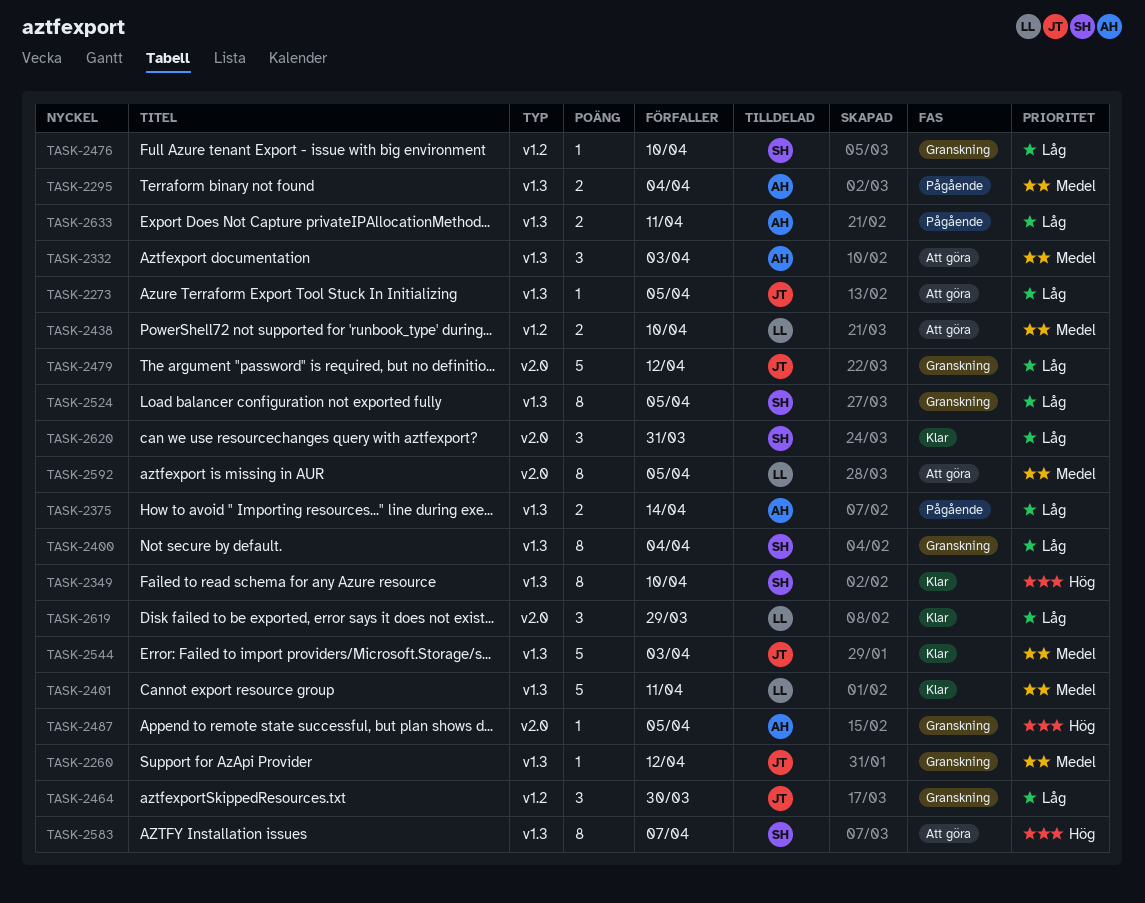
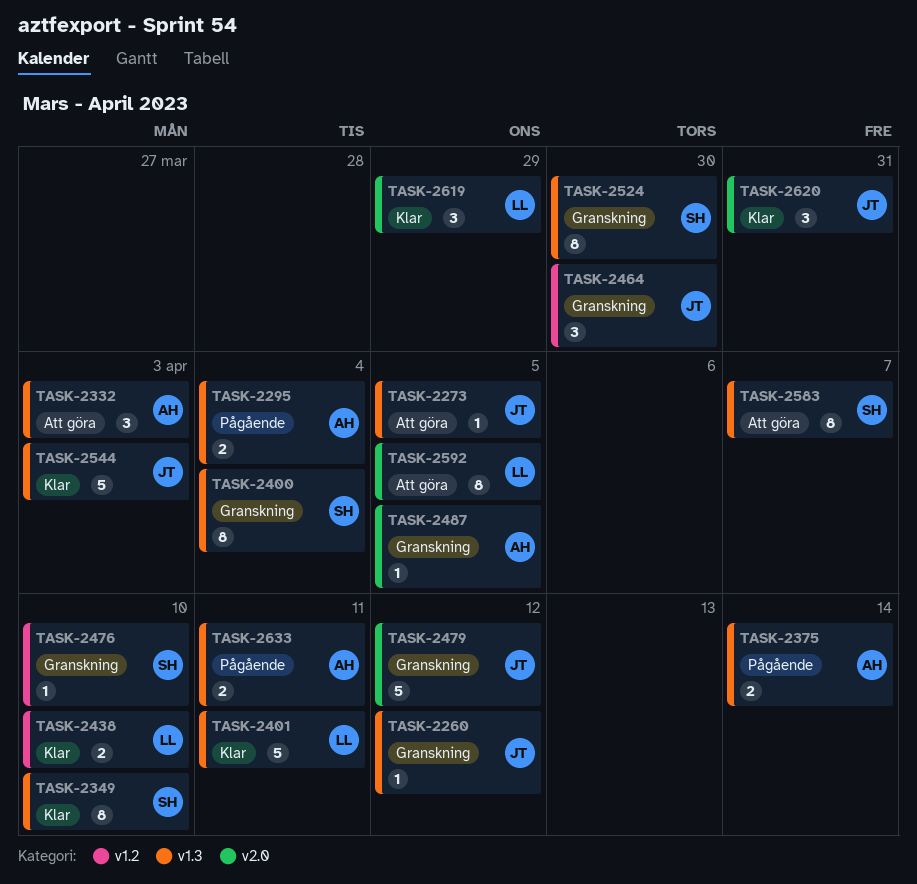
TASK-2438, status: Att göra -> Klar
TASK-2524, due: Apr 5 -> Mar 30
TASK-2620, owner: SH -> JT

